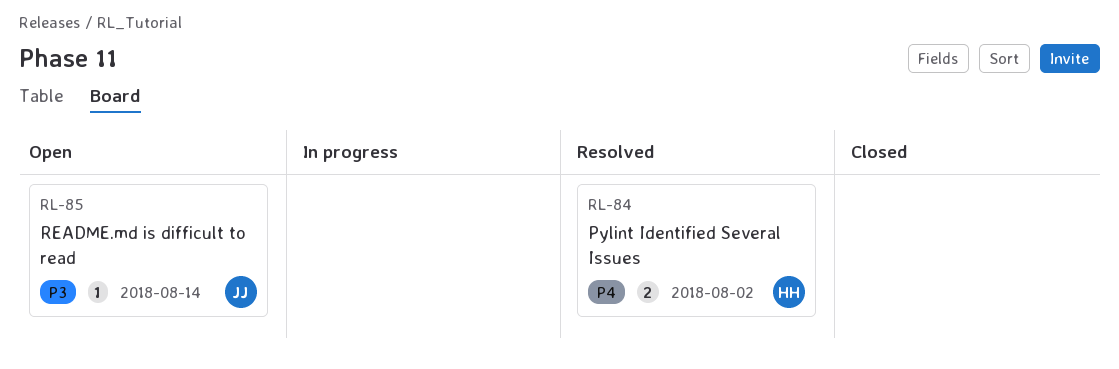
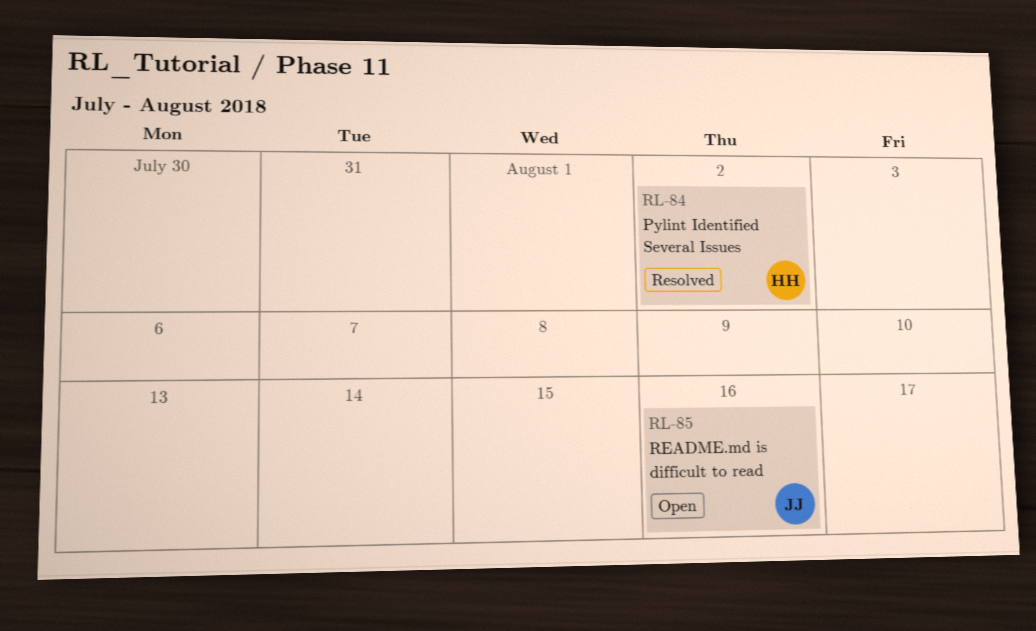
RL-85, due: Aug 14 -> Aug 16

